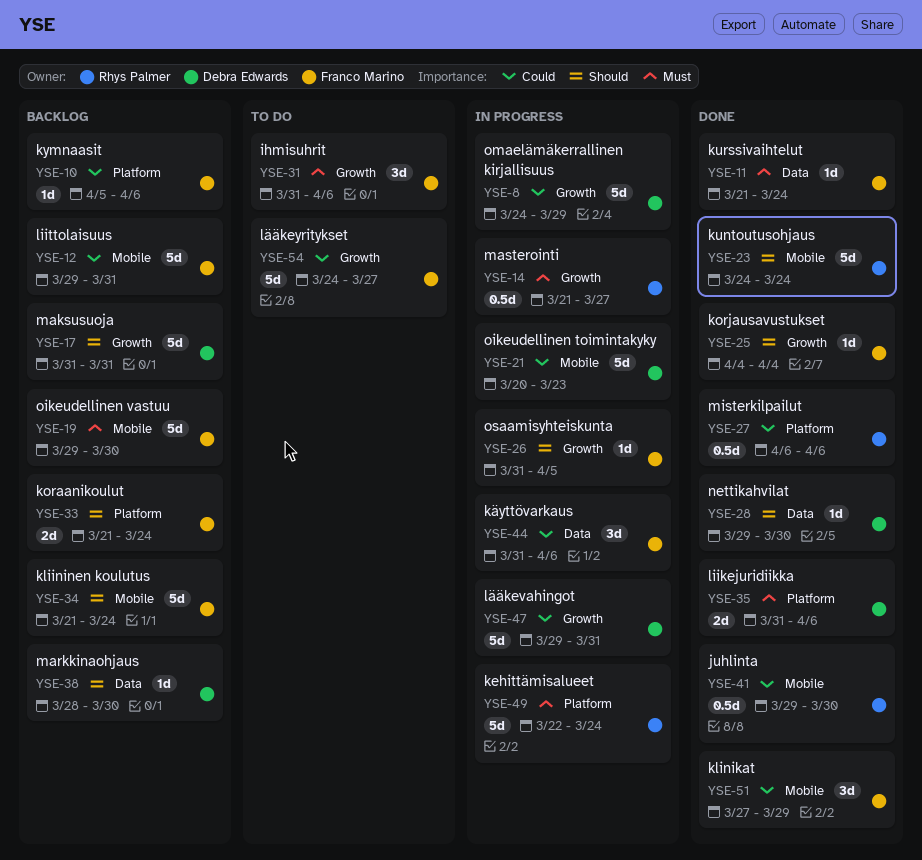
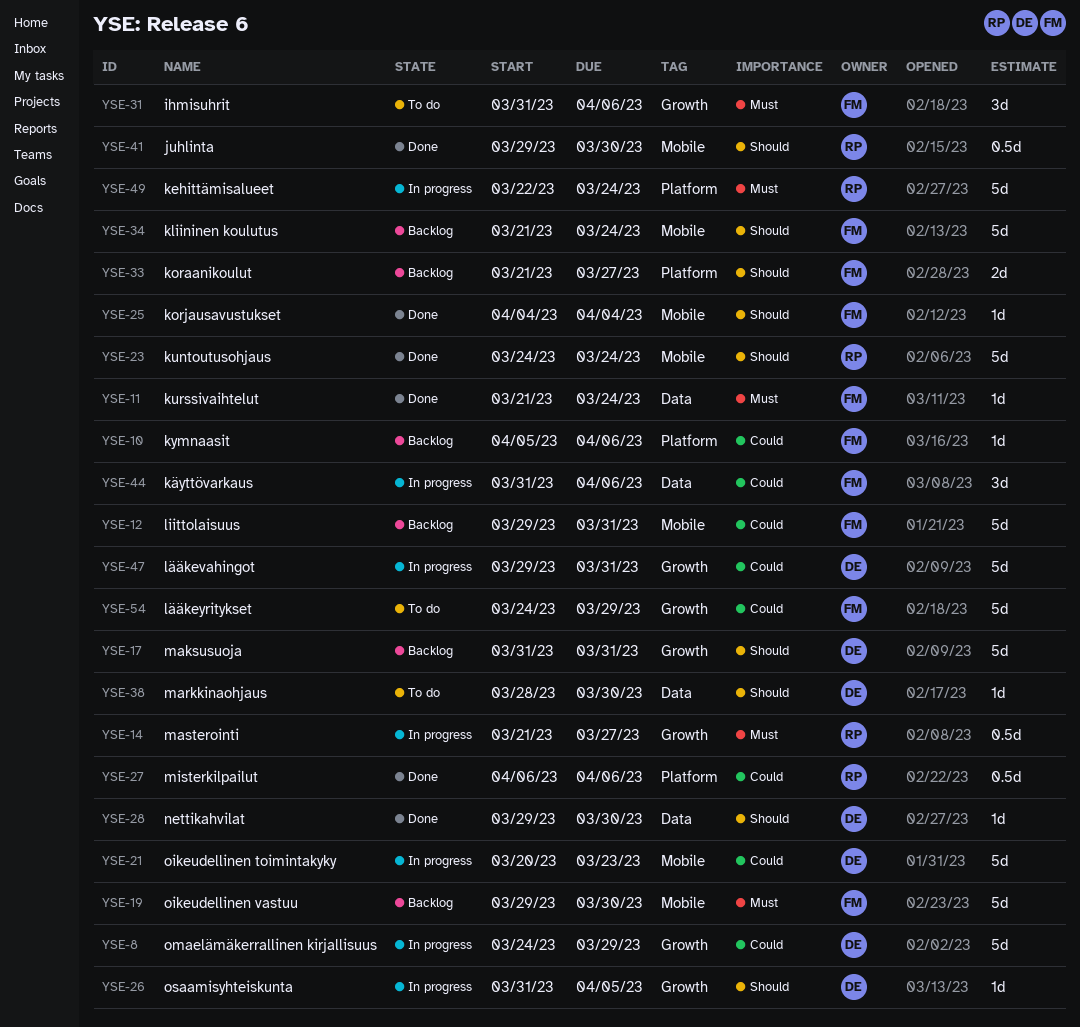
YSE-25, label: Growth -> Mobile
YSE-26, owner: Franco Marino -> Debra Edwards
YSE-33, due: Mar 24 -> Mar 27
YSE-35: present -> none
YSE-38, status: Backlog -> To do
YSE-41, priority: Could -> Should
YSE-51: present -> none
YSE-54, due: Mar 27 -> Mar 29

